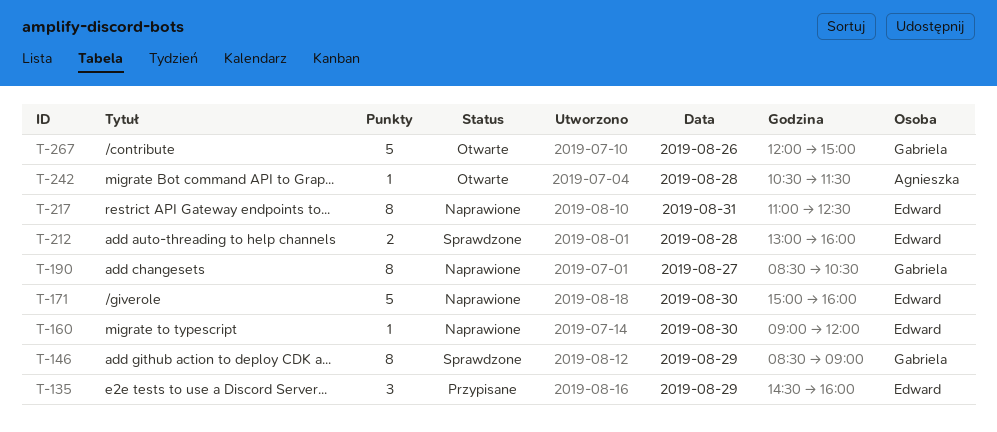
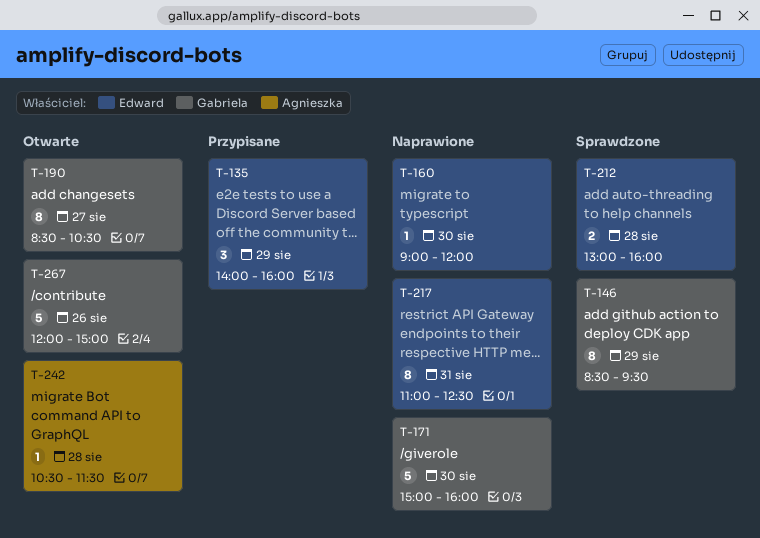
T-135, begins: 14:30 -> 14:00
T-146, ends: 09:00 -> 09:30
T-171, owner: Edward -> Gabriela
T-190, status: Naprawione -> Otwarte

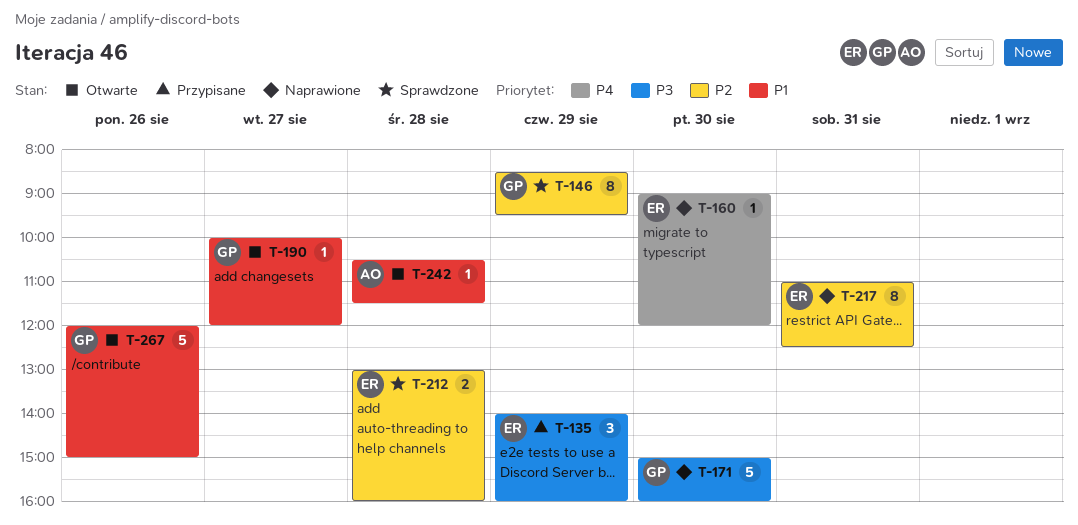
T-190, estimate: 8 -> 1
T-190, begins: 08:30 -> 10:00
T-190, ends: 10:30 -> 12:00

